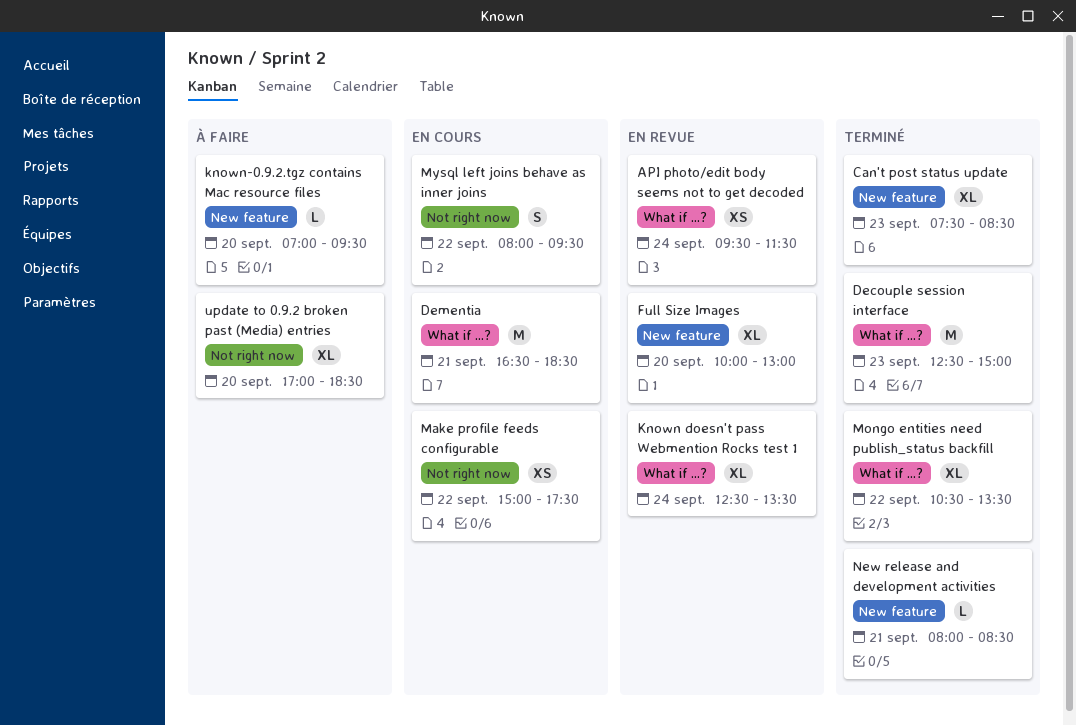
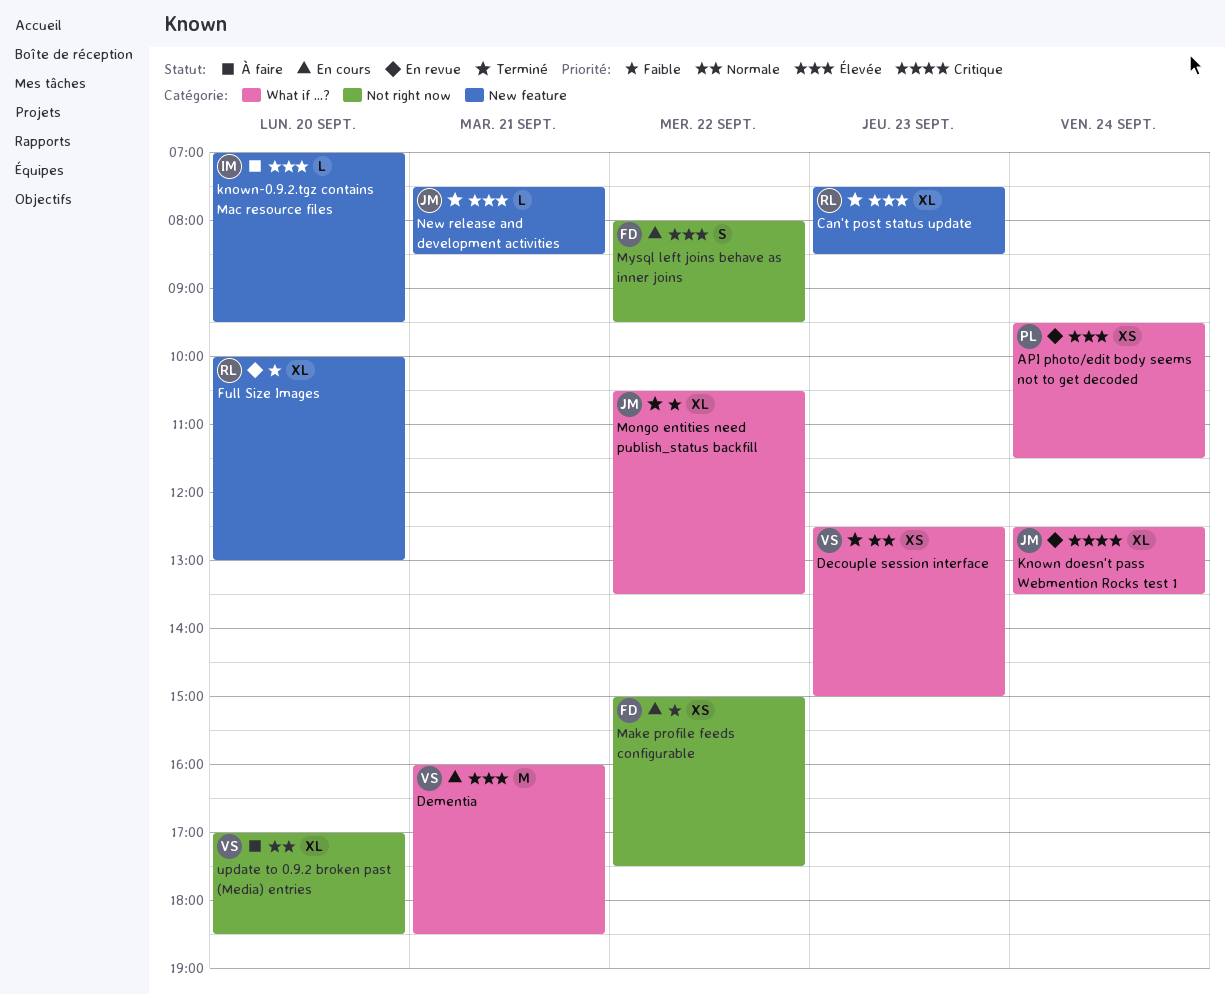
Decouple session interface, estimate: M -> XS
Dementia, begins: 16:30 -> 16:00
New release and development activities, begins: 08:00 -> 07:30

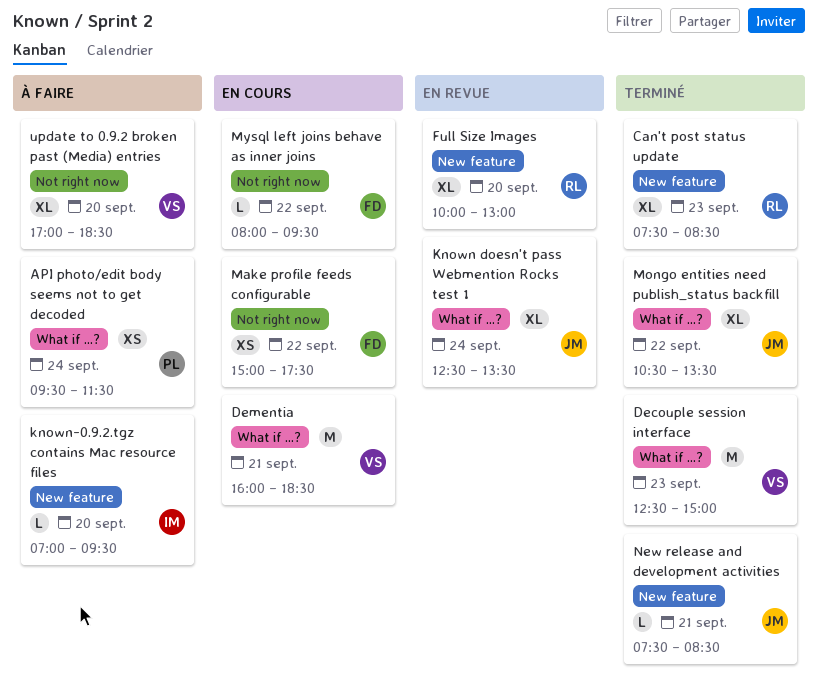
API photo/edit body seems not to get decoded, status: En revue -> À faire
Decouple session interface, estimate: XS -> M
Mysql left joins behave as inner joins, estimate: S -> L

